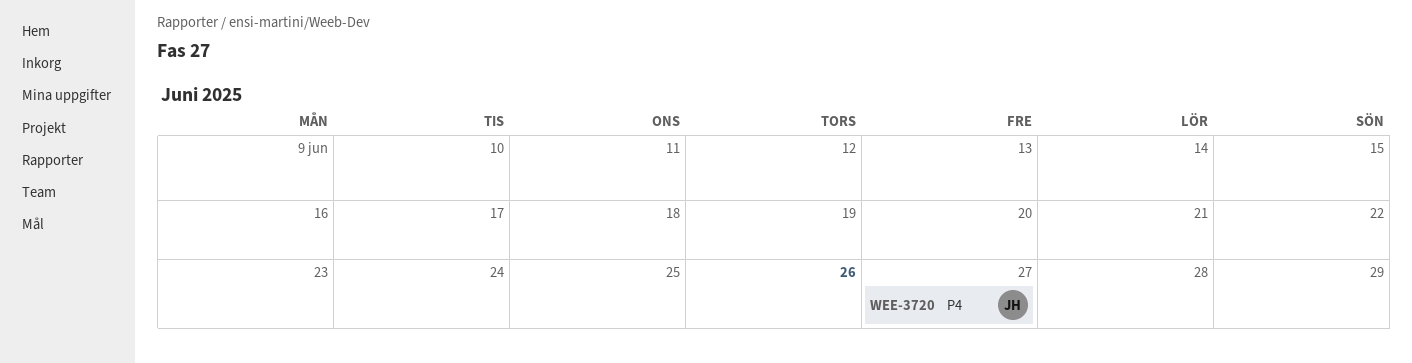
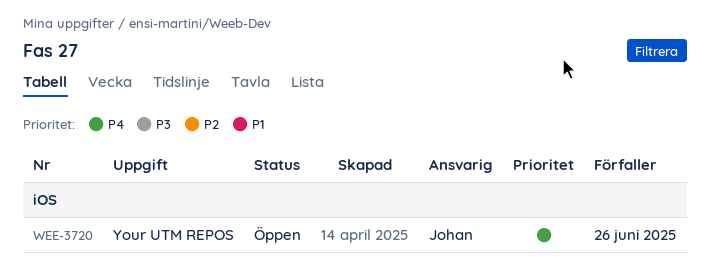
WEE-3720, due: Jun 27 -> Jun 26

